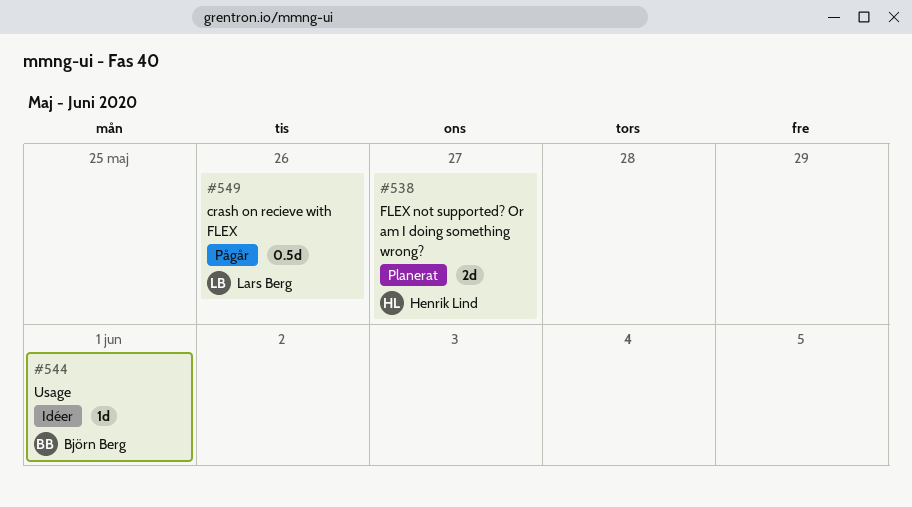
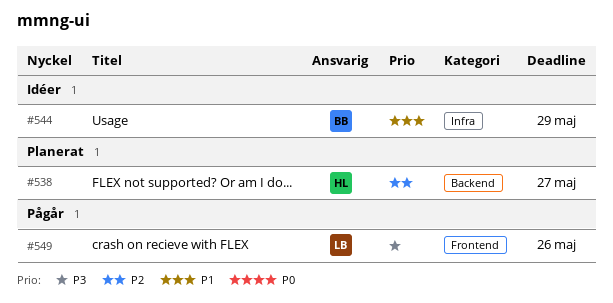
#544, due: Jun 1 -> May 29

